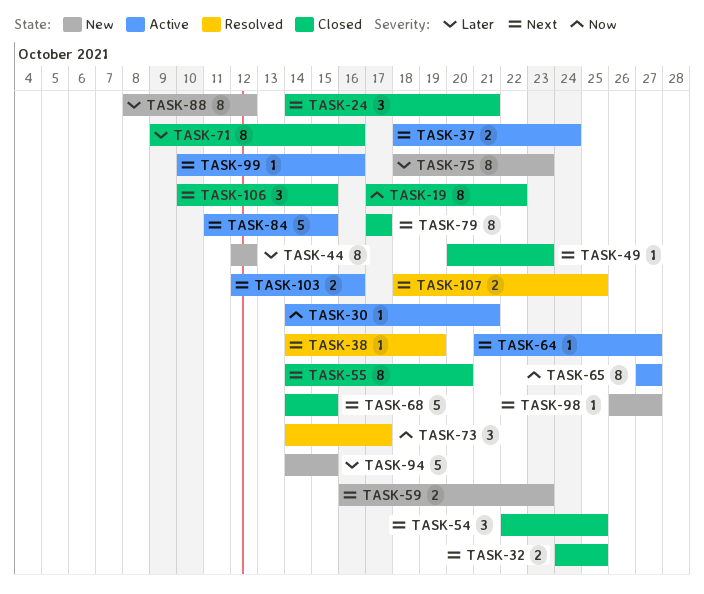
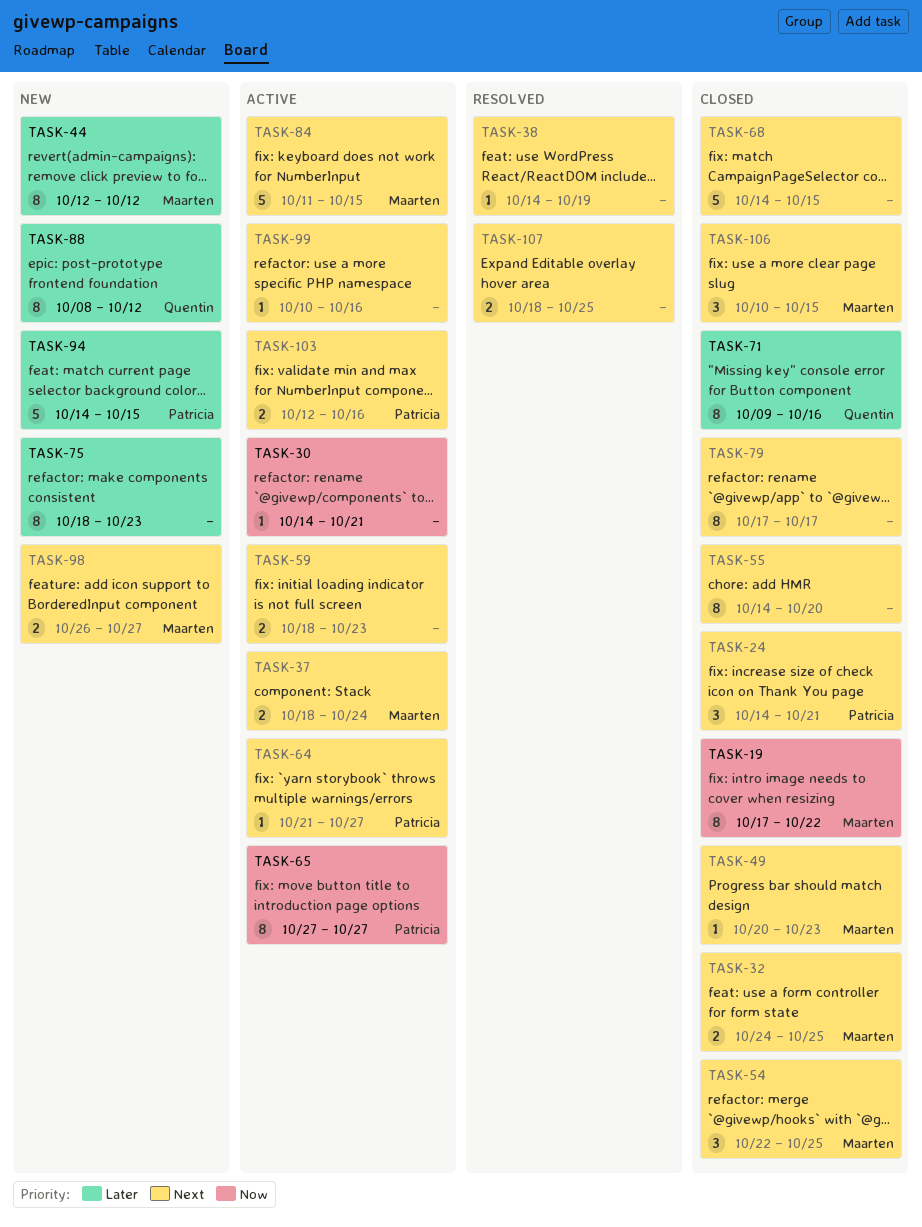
TASK-59, status: New -> Active
TASK-59, start: Oct 16 -> Oct 18
TASK-73: present -> none
TASK-98, estimate: 1 -> 2

